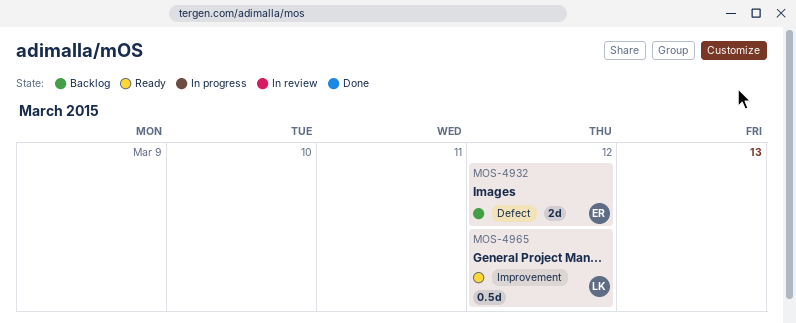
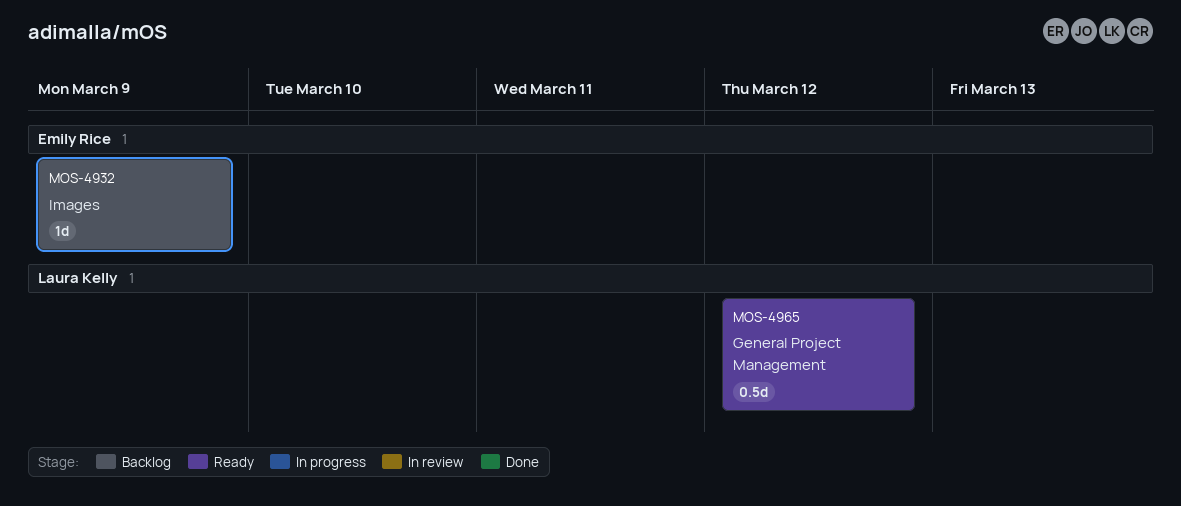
MOS-4932, estimate: 2d -> 1d
MOS-4932, due: Mar 12 -> Mar 9

